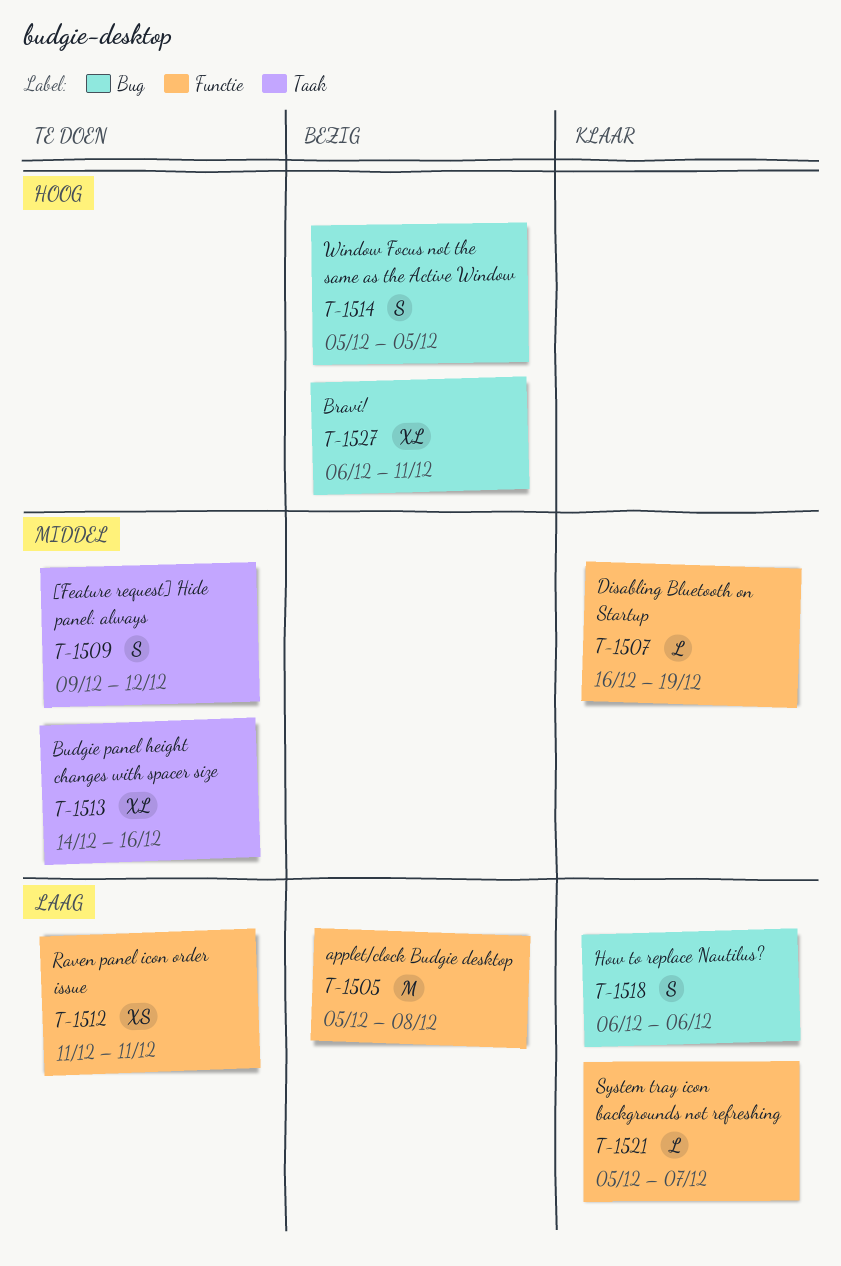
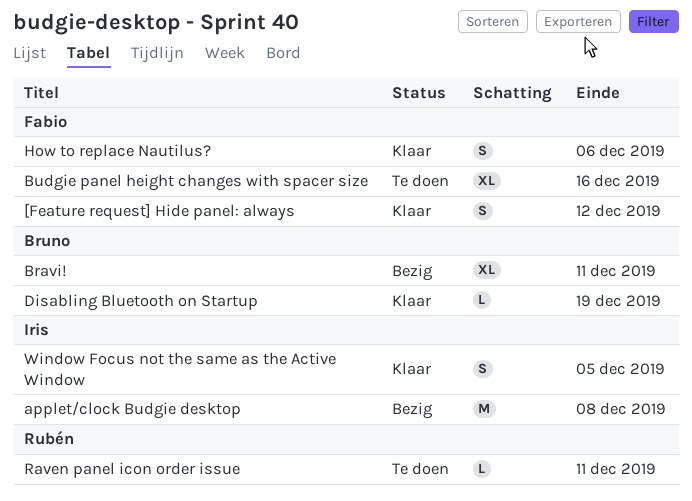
[Feature request] Hide panel: always, status: Te doen -> Klaar
Raven panel icon order issue, estimate: XS -> L
System tray icon backgrounds not refreshing: present -> none
Window Focus not the same as the Active Window, status: Bezig -> Klaar

